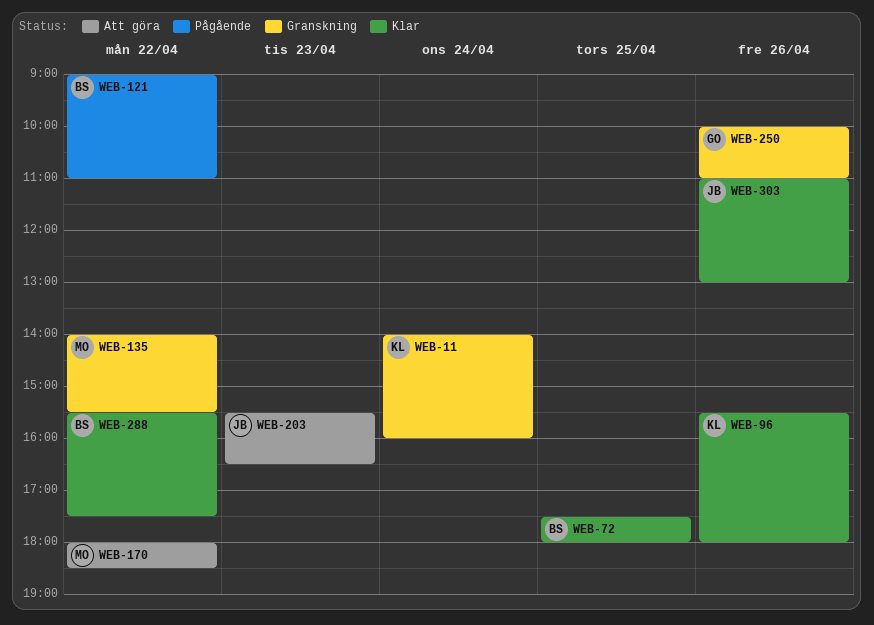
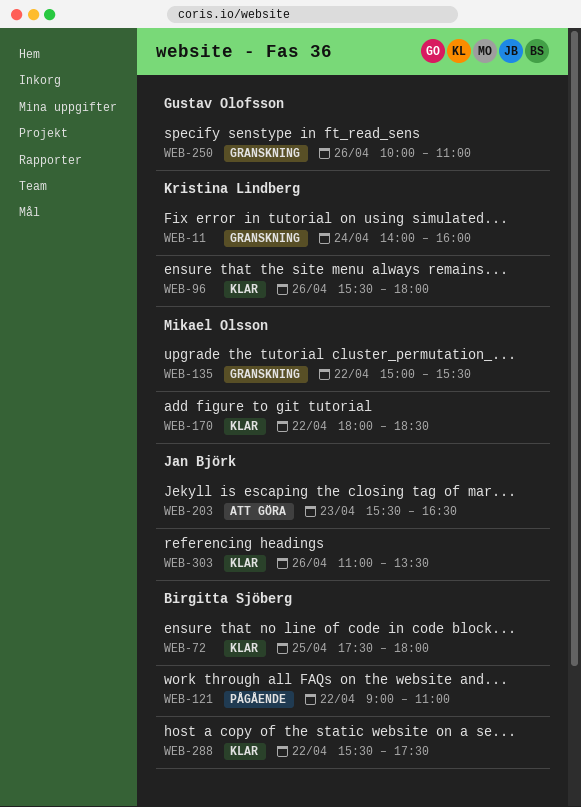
WEB-135, begins: 14:00 -> 15:00
WEB-170, status: Att göra -> Klar
WEB-303, ends: 13:00 -> 13:30

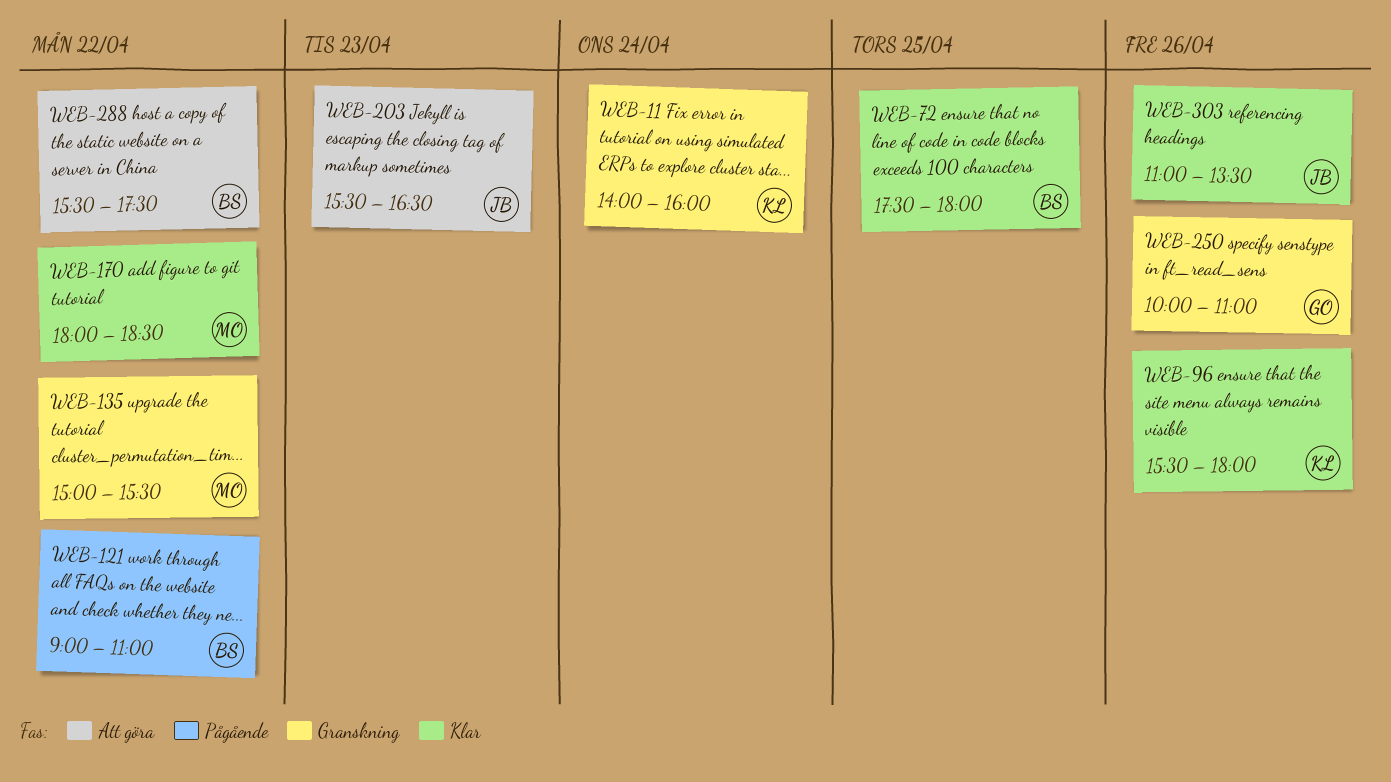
WEB-288, status: Klar -> Att göra

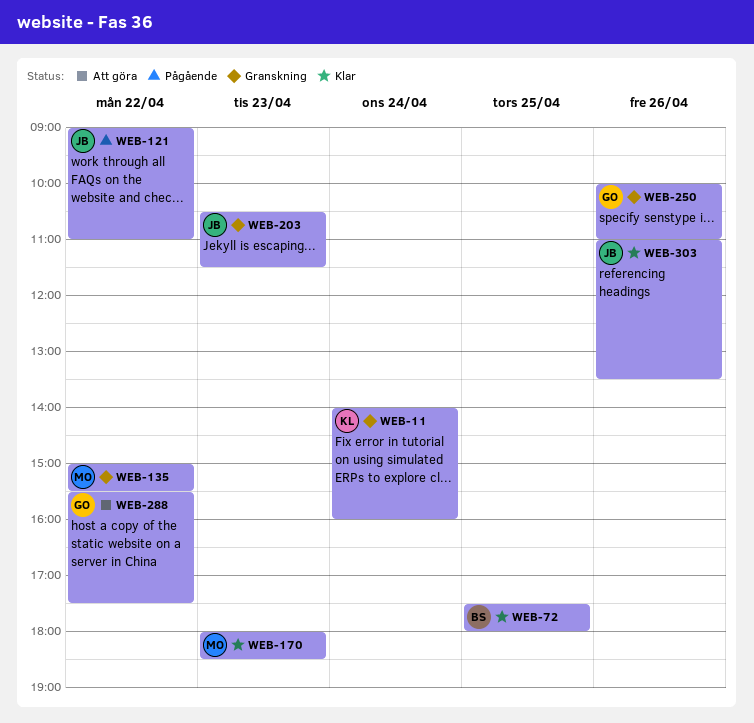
WEB-96: present -> none
WEB-121, owner: BS -> JB
WEB-170, day: Apr 22 -> Apr 23
WEB-203, status: Att göra -> Granskning
WEB-203, begins: 15:30 -> 10:30
WEB-203, ends: 16:30 -> 11:30
WEB-288, owner: BS -> GO

